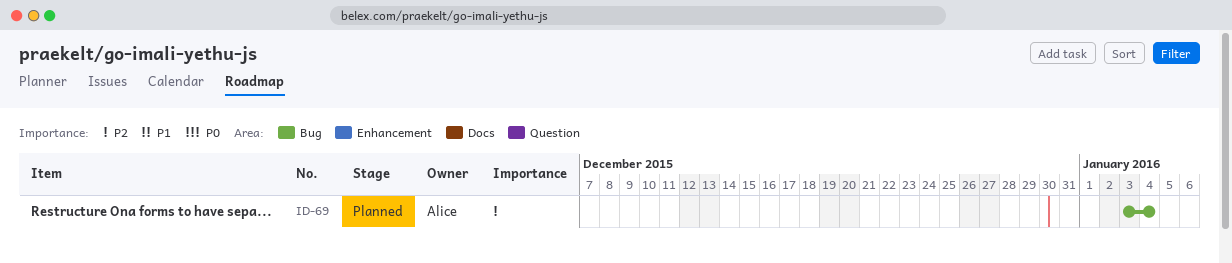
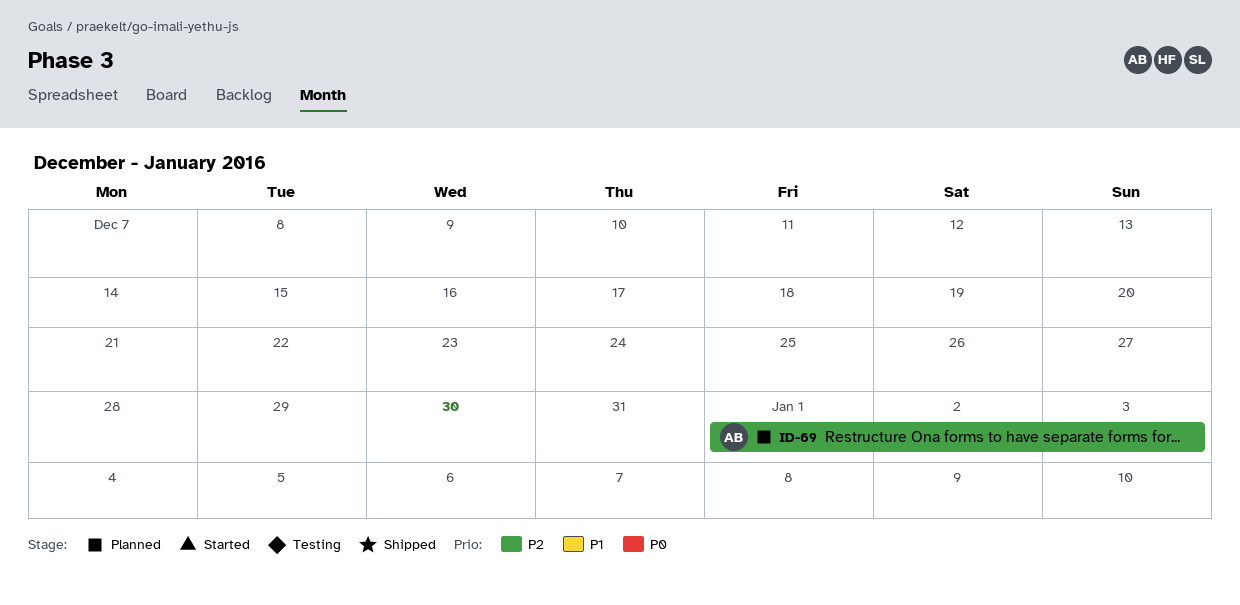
ID-69, start: Jan 3 -> Jan 1
ID-69, due: Jan 4 -> Jan 3

